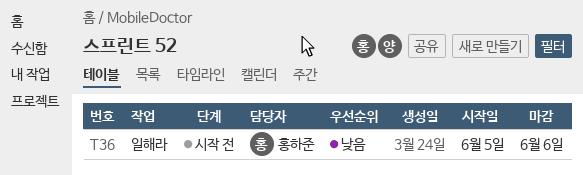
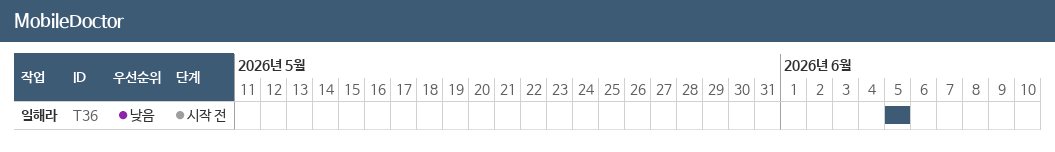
T36, due: Jun 6 -> Jun 5

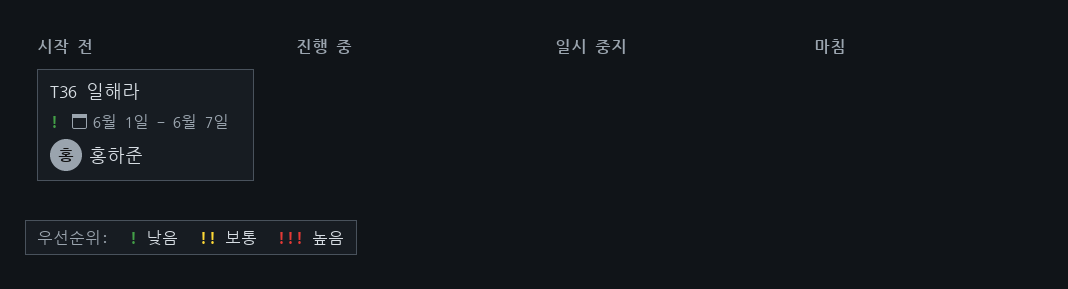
T36, start: Jun 5 -> Jun 1
T36, due: Jun 5 -> Jun 7

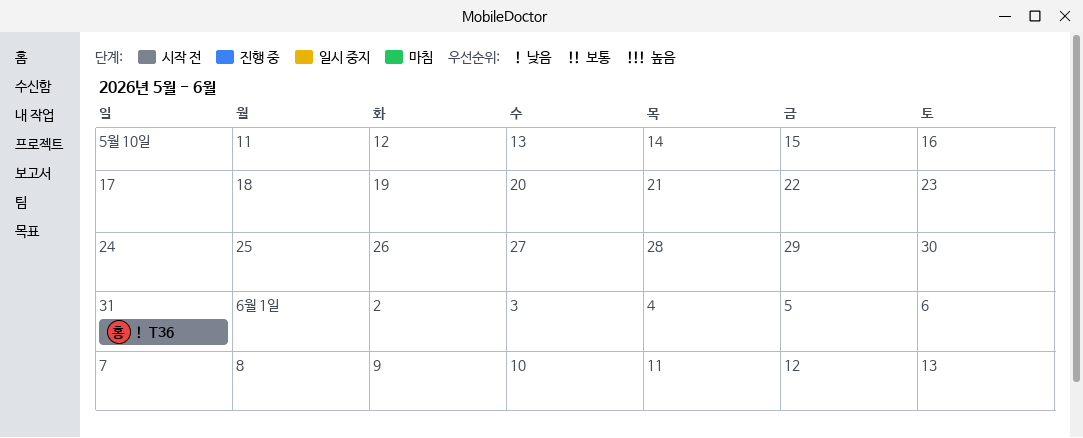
T36, start: Jun 1 -> May 31
T36, due: Jun 7 -> May 31

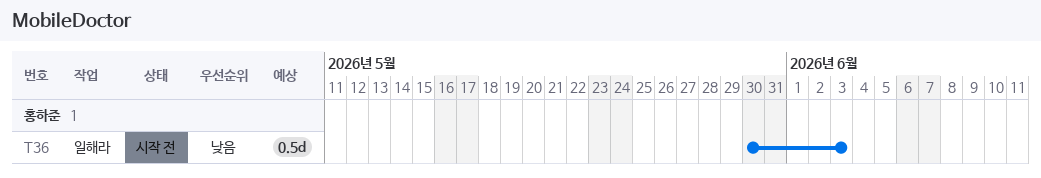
T36, start: May 31 -> May 30
T36, due: May 31 -> Jun 3

